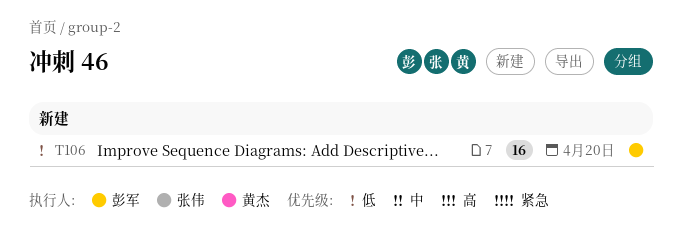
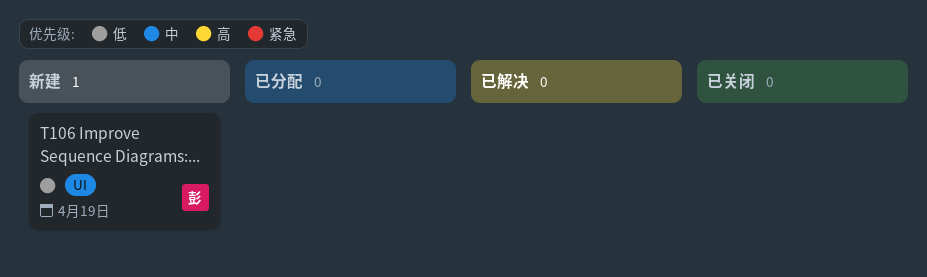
T106, due: Apr 20 -> Apr 19

